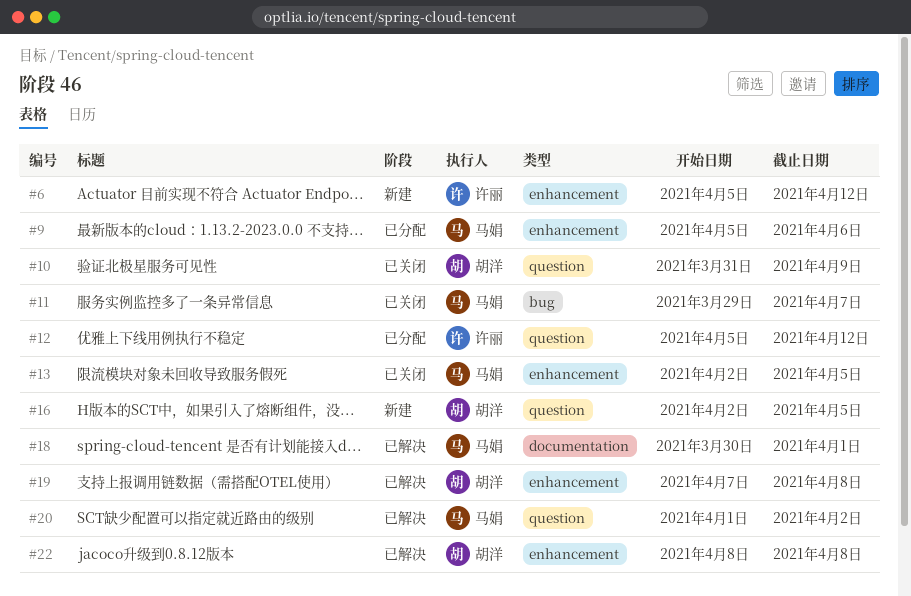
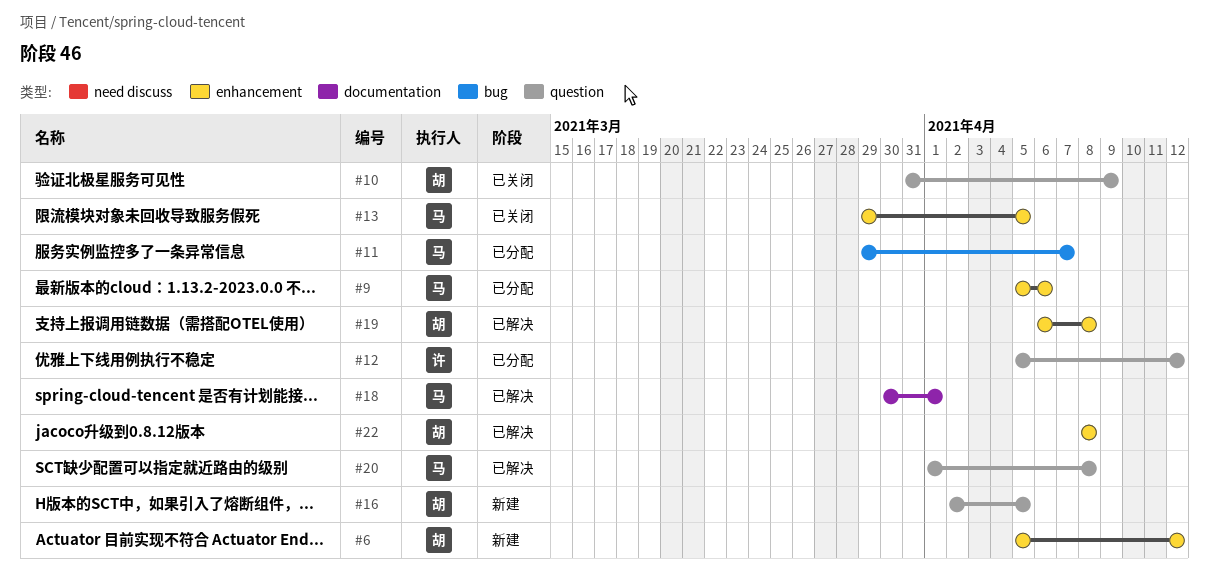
#6, owner: 许丽 -> 胡洋
#11, status: 已关闭 -> 已分配
#13, start: Apr 2 -> Mar 29
#19, start: Apr 7 -> Apr 6
#20, due: Apr 2 -> Apr 8

